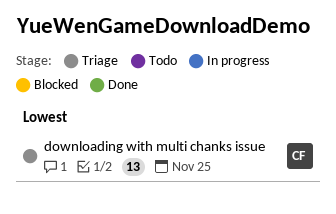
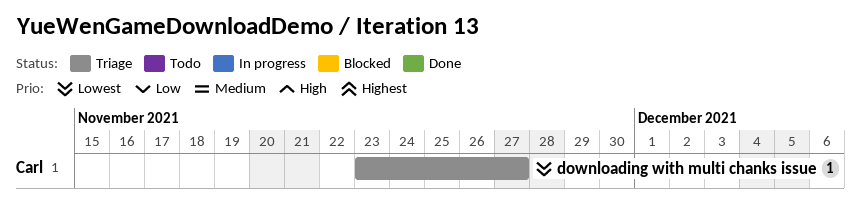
downloading with multi chanks issue, estimate: 13 -> 1
downloading with multi chanks issue, due: Nov 25 -> Nov 27

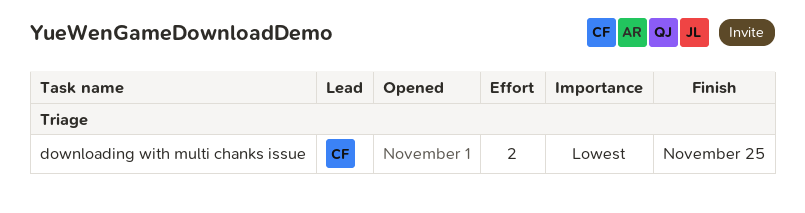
downloading with multi chanks issue, estimate: 1 -> 2
downloading with multi chanks issue, due: Nov 27 -> Nov 25

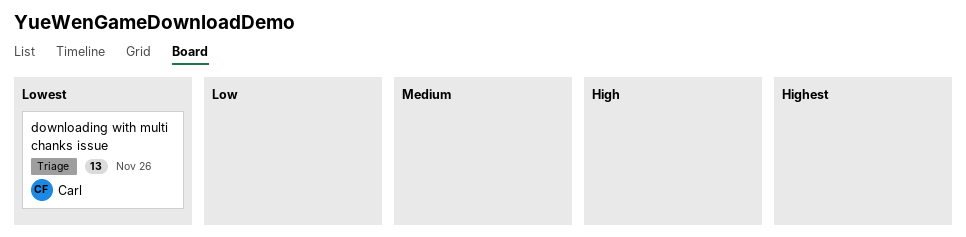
downloading with multi chanks issue, estimate: 2 -> 13
downloading with multi chanks issue, due: Nov 25 -> Nov 26

